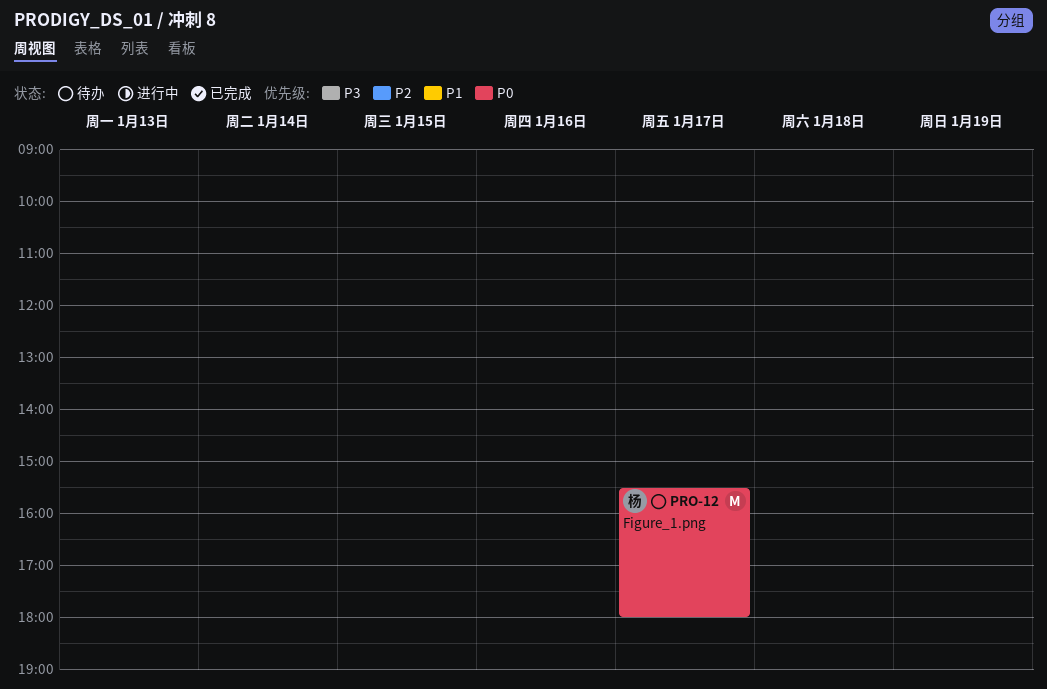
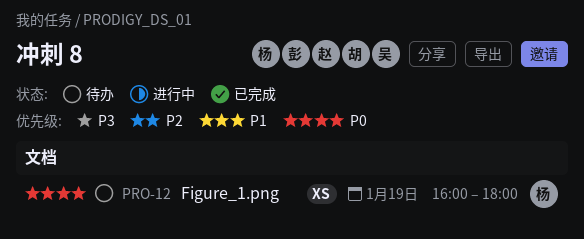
PRO-12, estimate: M -> XS
PRO-12, day: Jan 17 -> Jan 19
PRO-12, begins: 15:30 -> 16:00

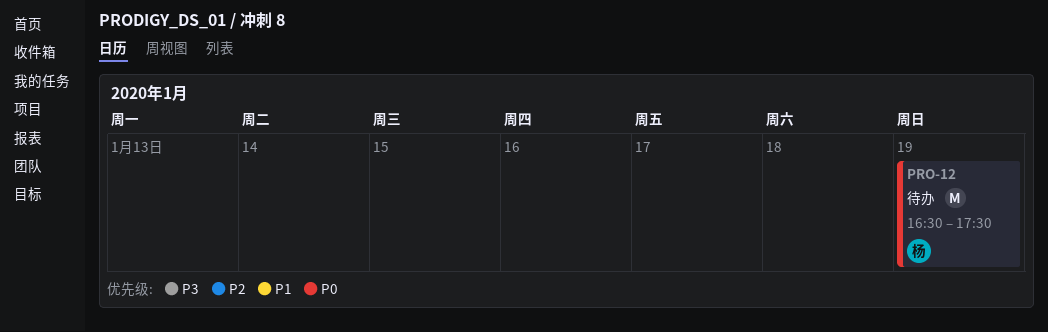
PRO-12, estimate: XS -> M
PRO-12, begins: 16:00 -> 16:30
PRO-12, ends: 18:00 -> 17:30

